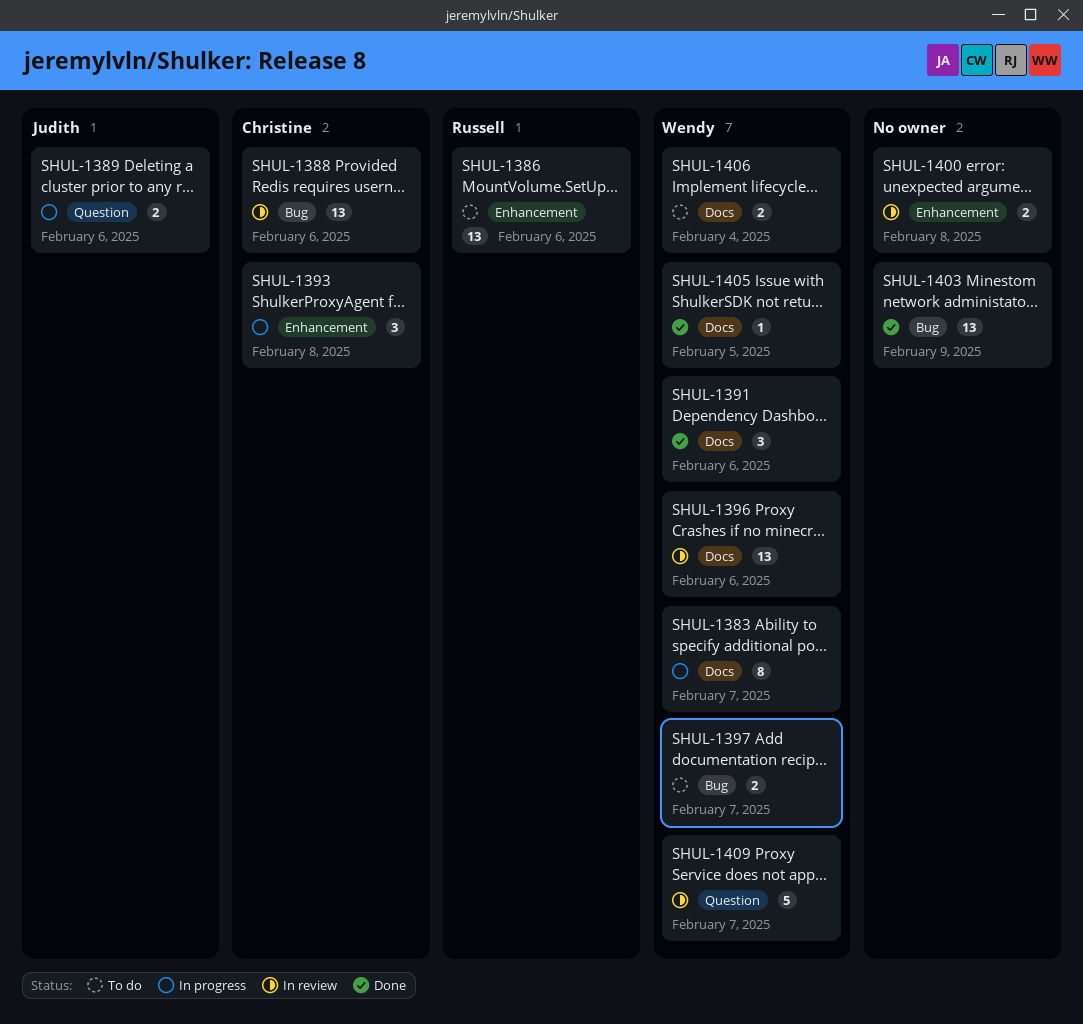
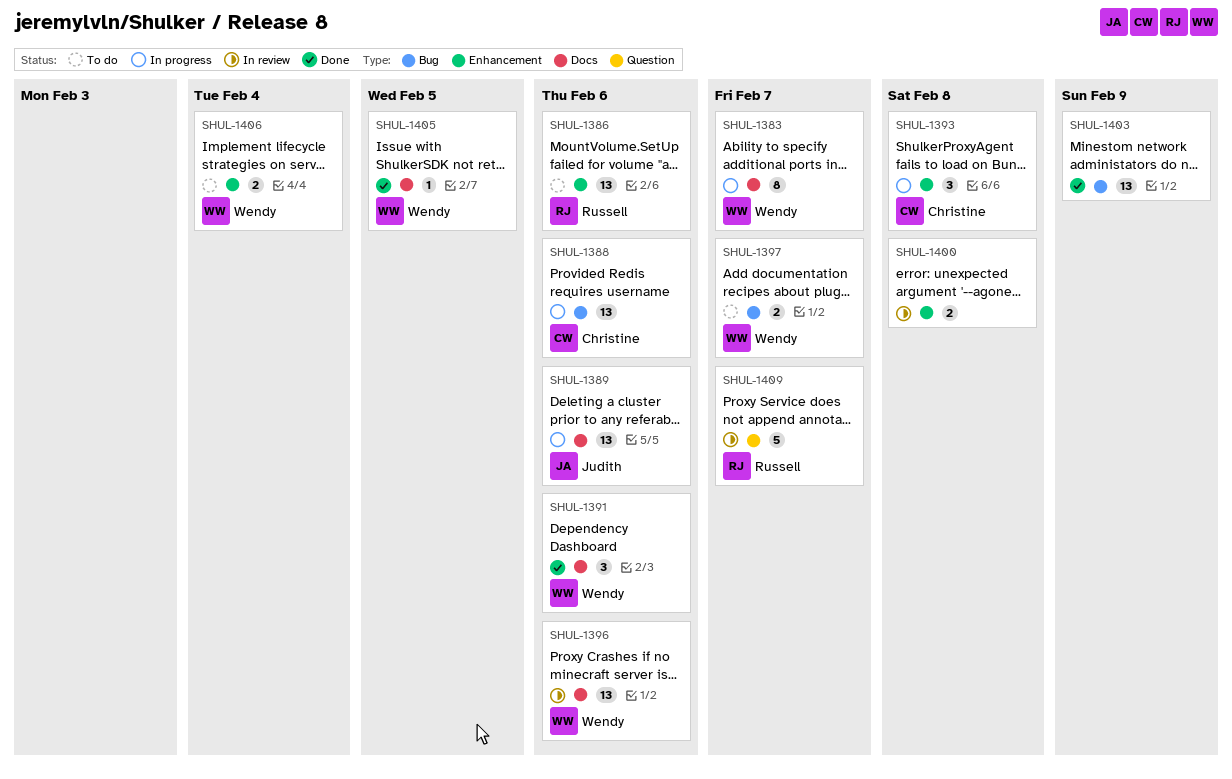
SHUL-1388, status: In review -> In progress
SHUL-1389, label: Question -> Docs
SHUL-1389, estimate: 2 -> 13
SHUL-1406, label: Docs -> Enhancement
SHUL-1409, owner: Wendy -> Russell

